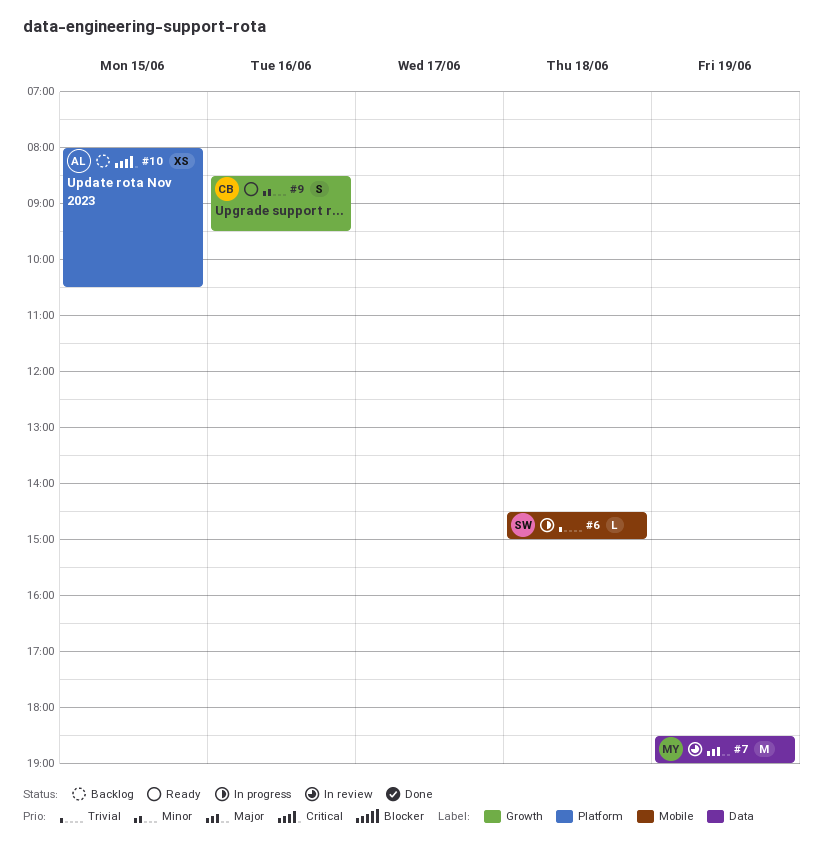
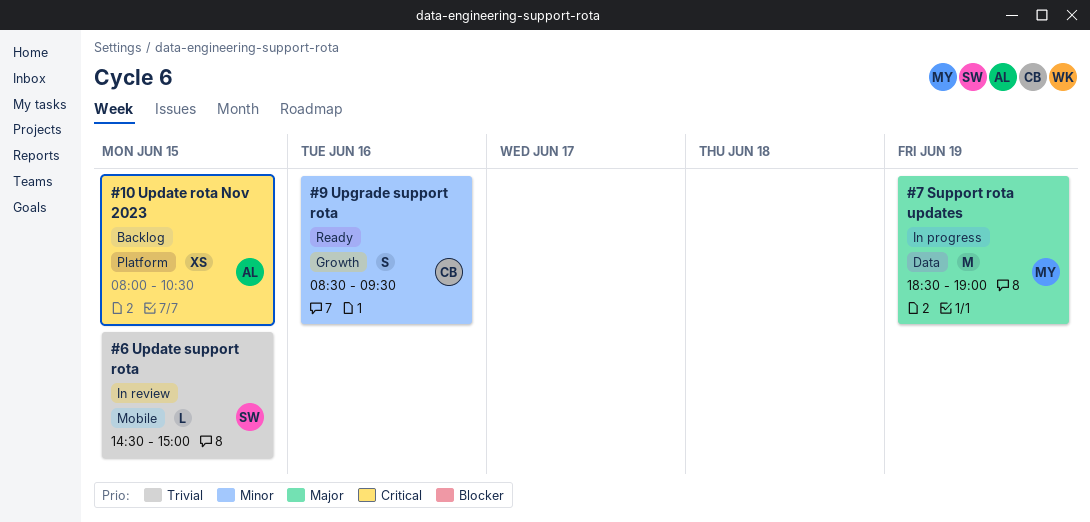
#6, status: In progress -> In review
#6, day: Jun 18 -> Jun 15
#7, status: In review -> In progress

